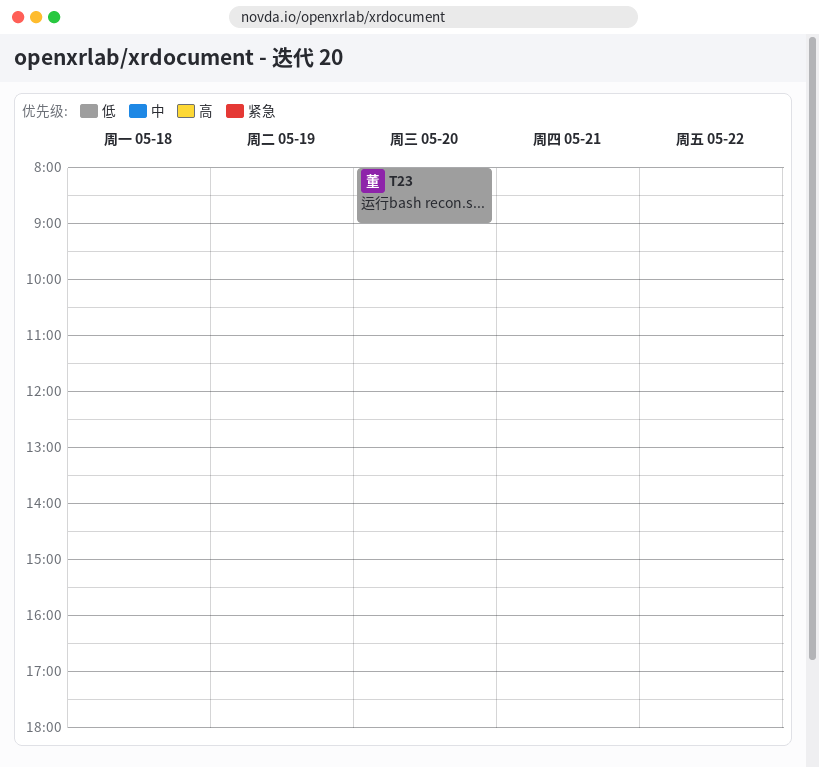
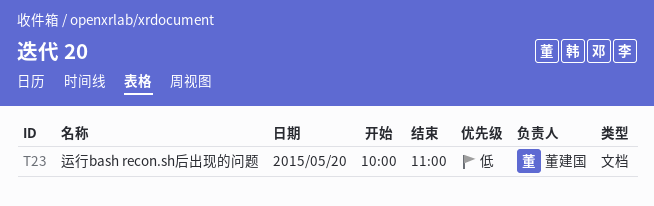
T23, begins: 08:00 -> 10:00
T23, ends: 09:00 -> 11:00

